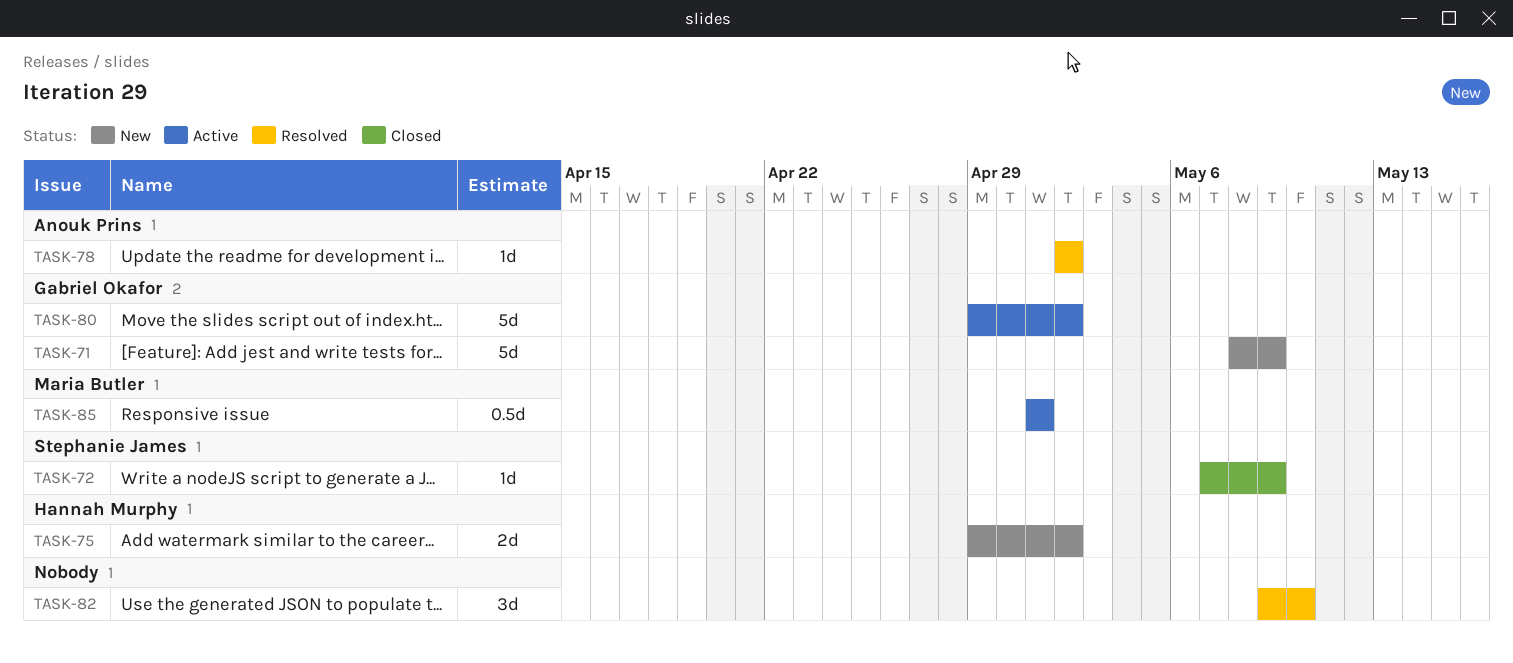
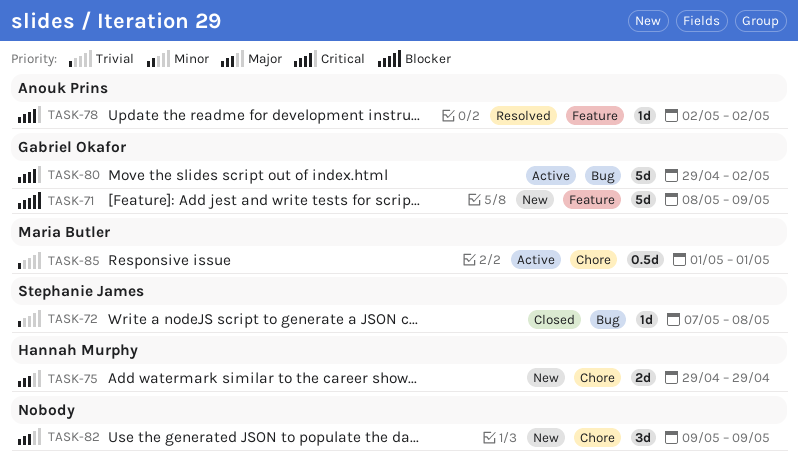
TASK-72, due: May 9 -> May 8
TASK-75, due: May 2 -> Apr 29
TASK-82, status: Resolved -> New
TASK-82, due: May 10 -> May 9

